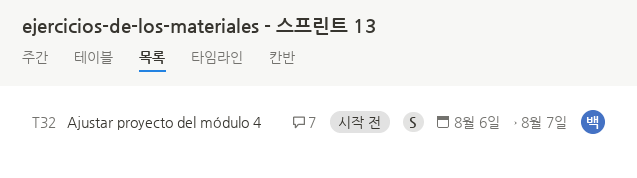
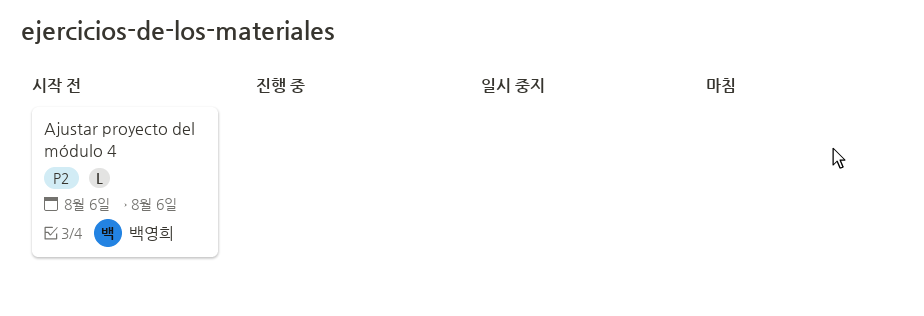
Ajustar proyecto del módulo 4, estimate: S -> L
Ajustar proyecto del módulo 4, due: Aug 7 -> Aug 6

